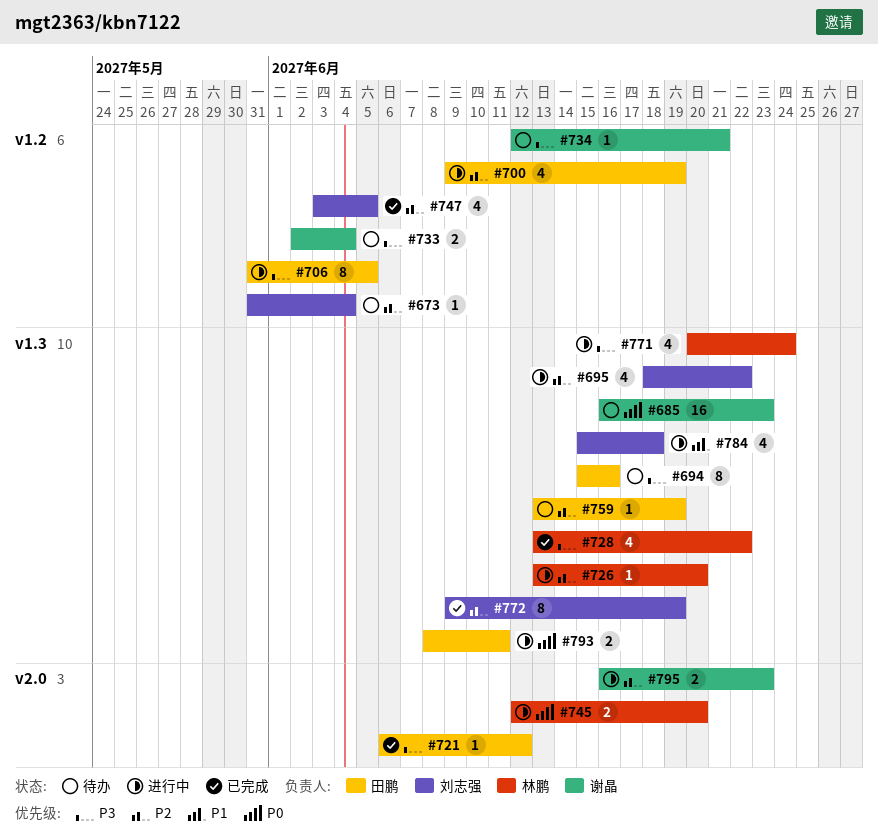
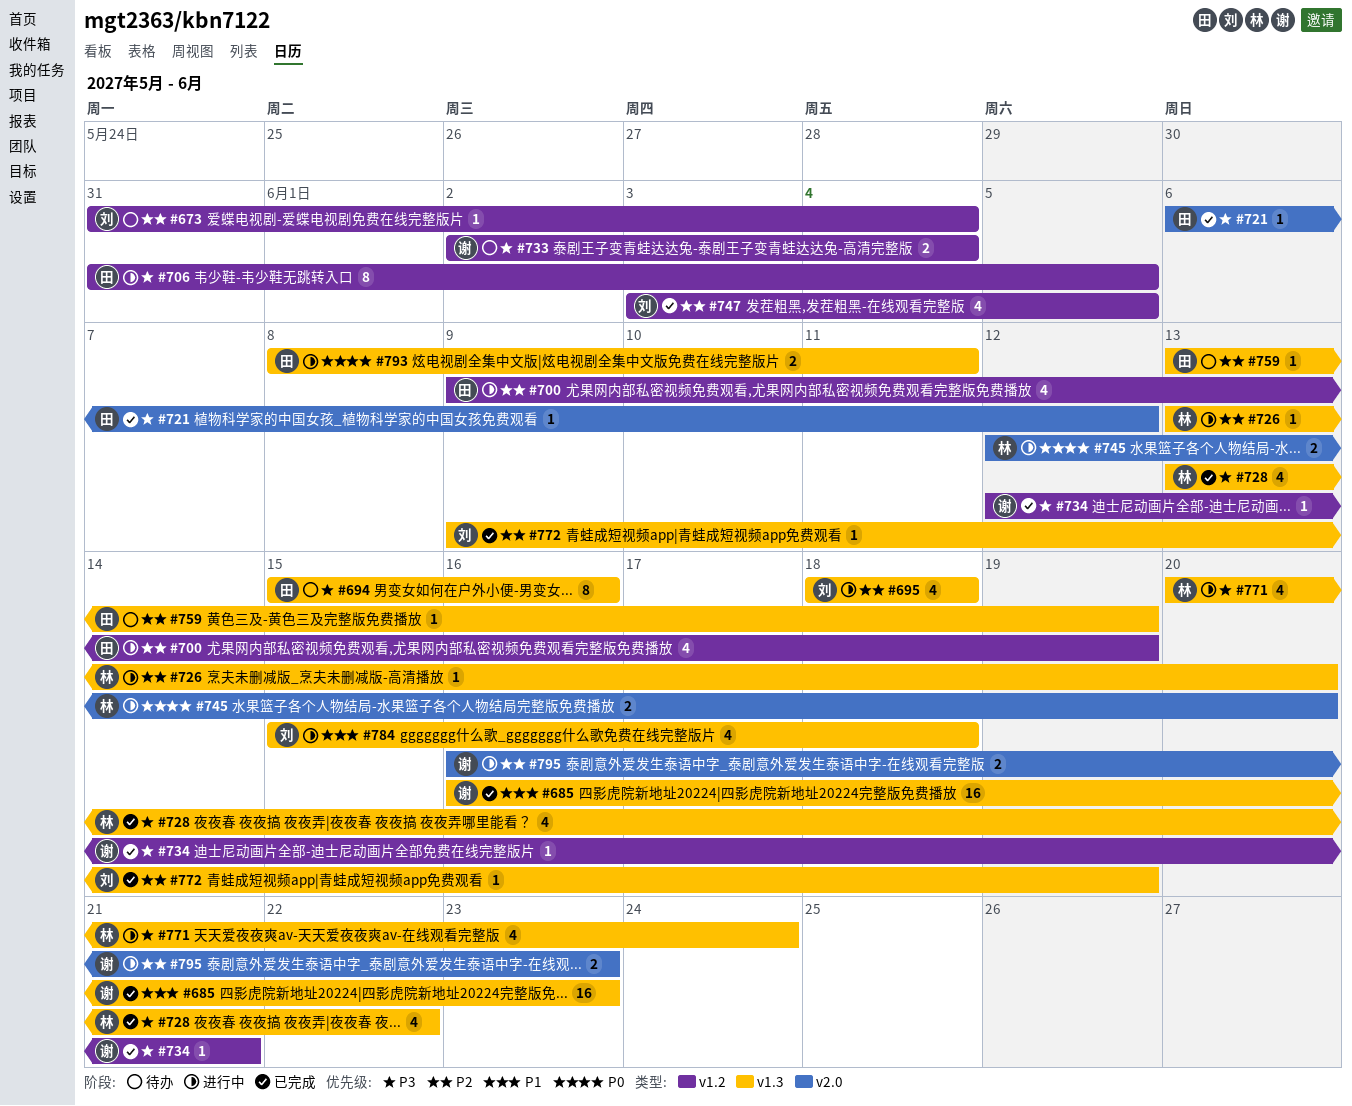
#685, status: 待办 -> 已完成
#685, priority: P0 -> P1
#695, due: Jun 22 -> Jun 18
#734, status: 待办 -> 已完成
#772, estimate: 8 -> 1

